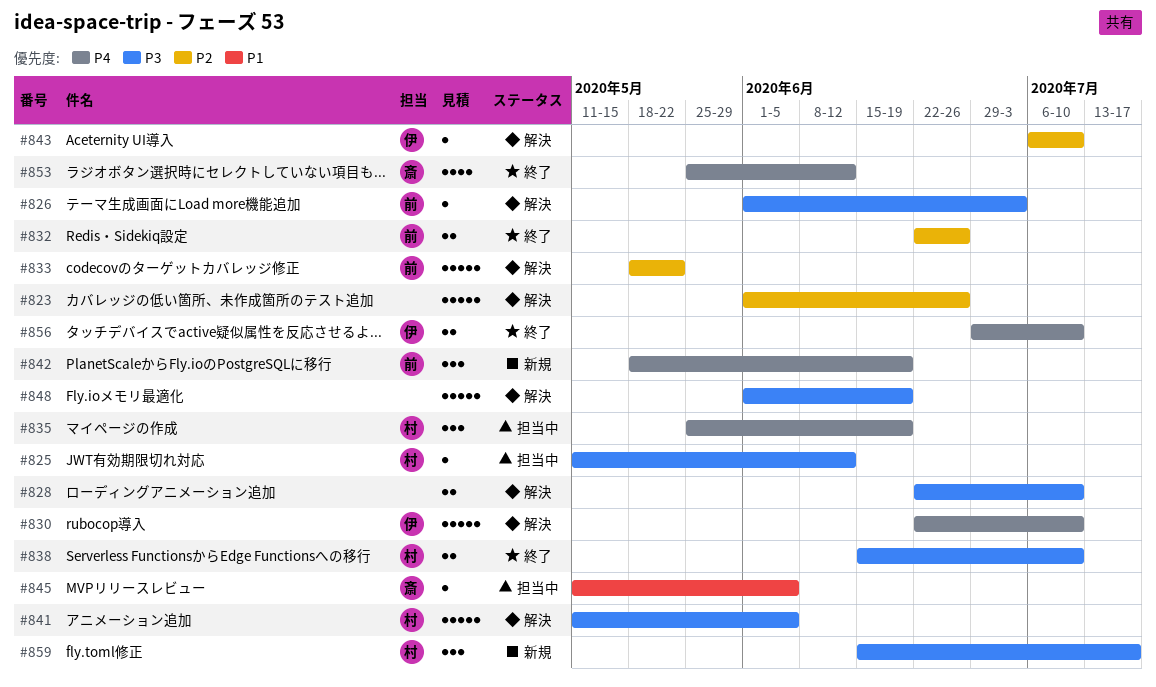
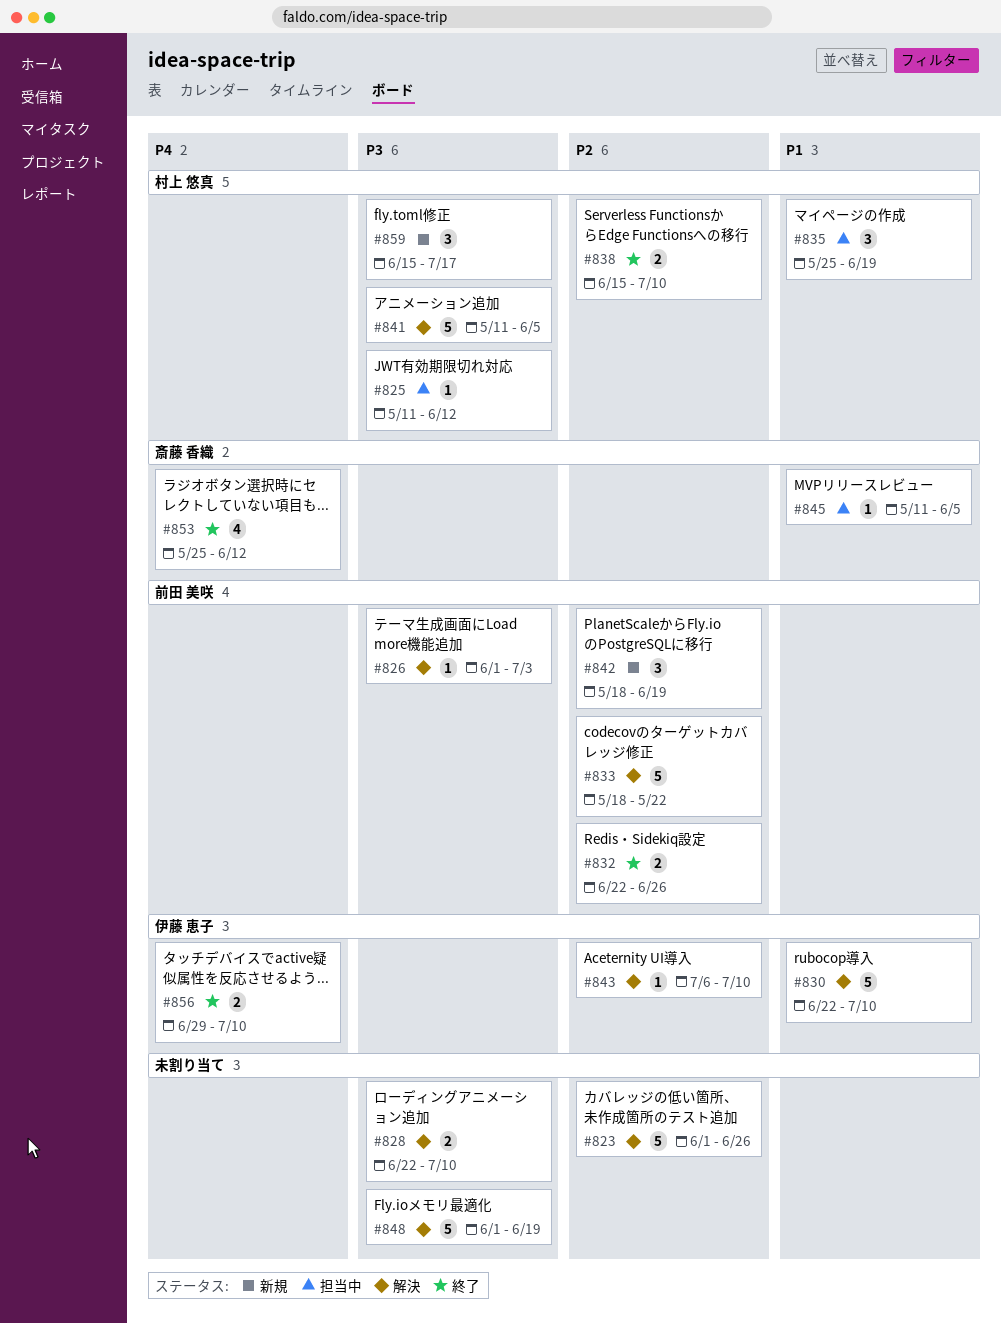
#830, priority: P4 -> P1
#835, priority: P4 -> P1
#838, priority: P3 -> P2
#842, priority: P4 -> P2

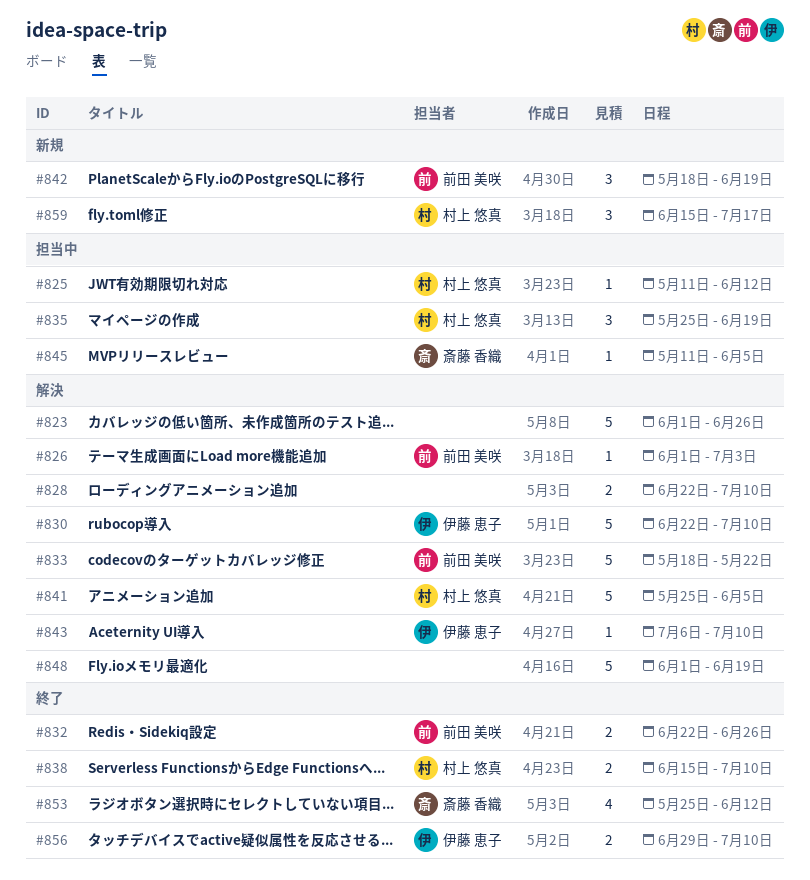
#841, start: May 11 -> May 25

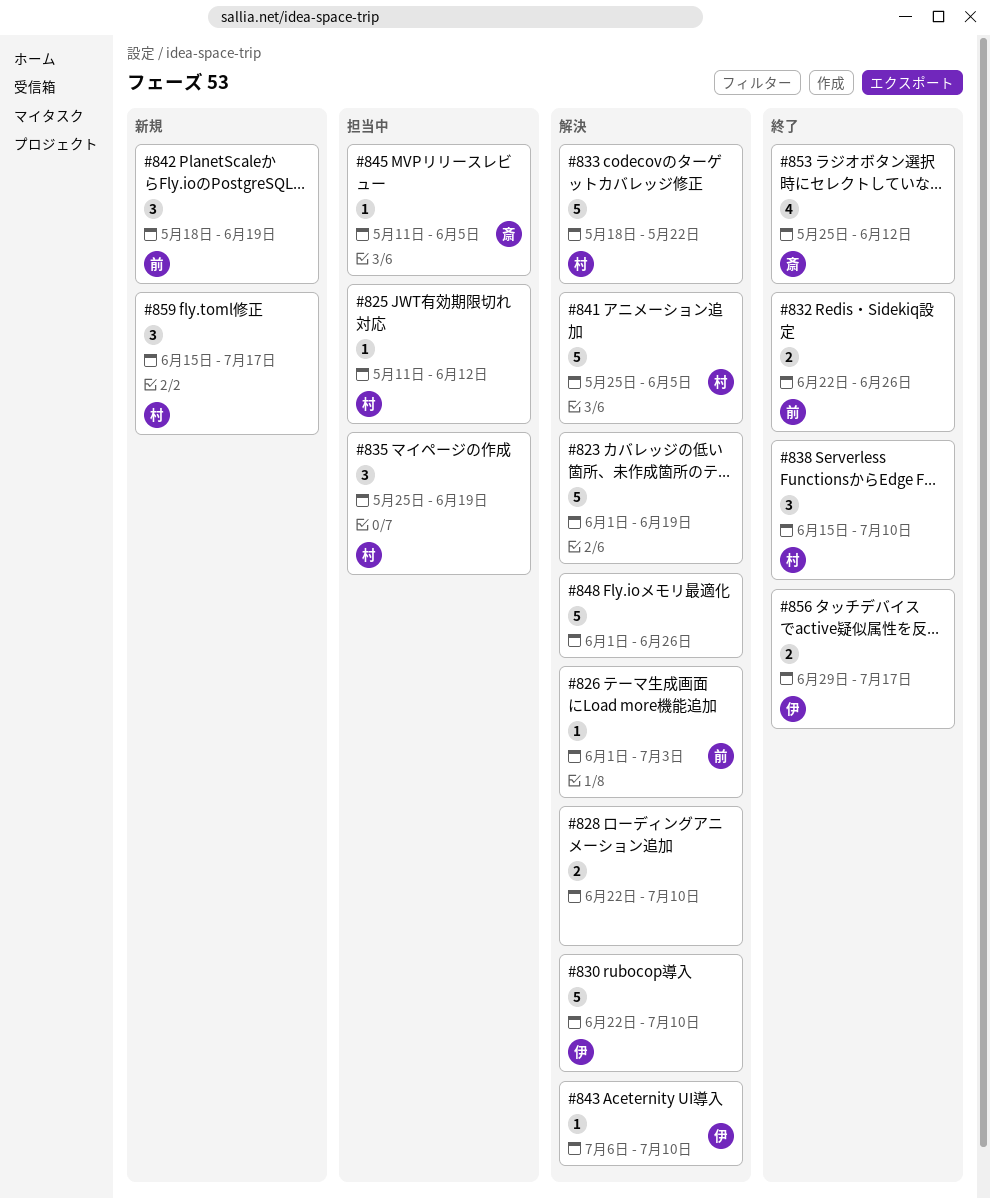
#823, due: Jun 26 -> Jun 19
#833, owner: 前田 美咲 -> 村上 悠真
#838, estimate: 2 -> 3
#848, due: Jun 19 -> Jun 26
#856, due: Jul 10 -> Jul 17

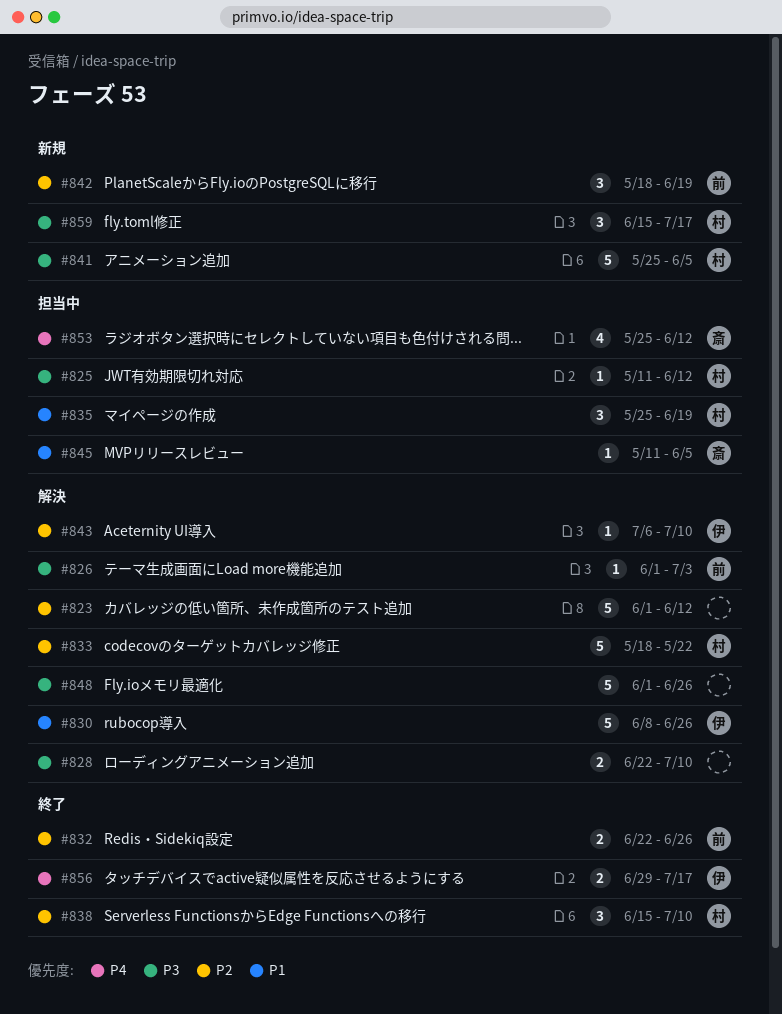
#823, due: Jun 19 -> Jun 12
#830, start: Jun 22 -> Jun 8
#830, due: Jul 10 -> Jun 26
#841, status: 解決 -> 新規
#853, status: 終了 -> 担当中

